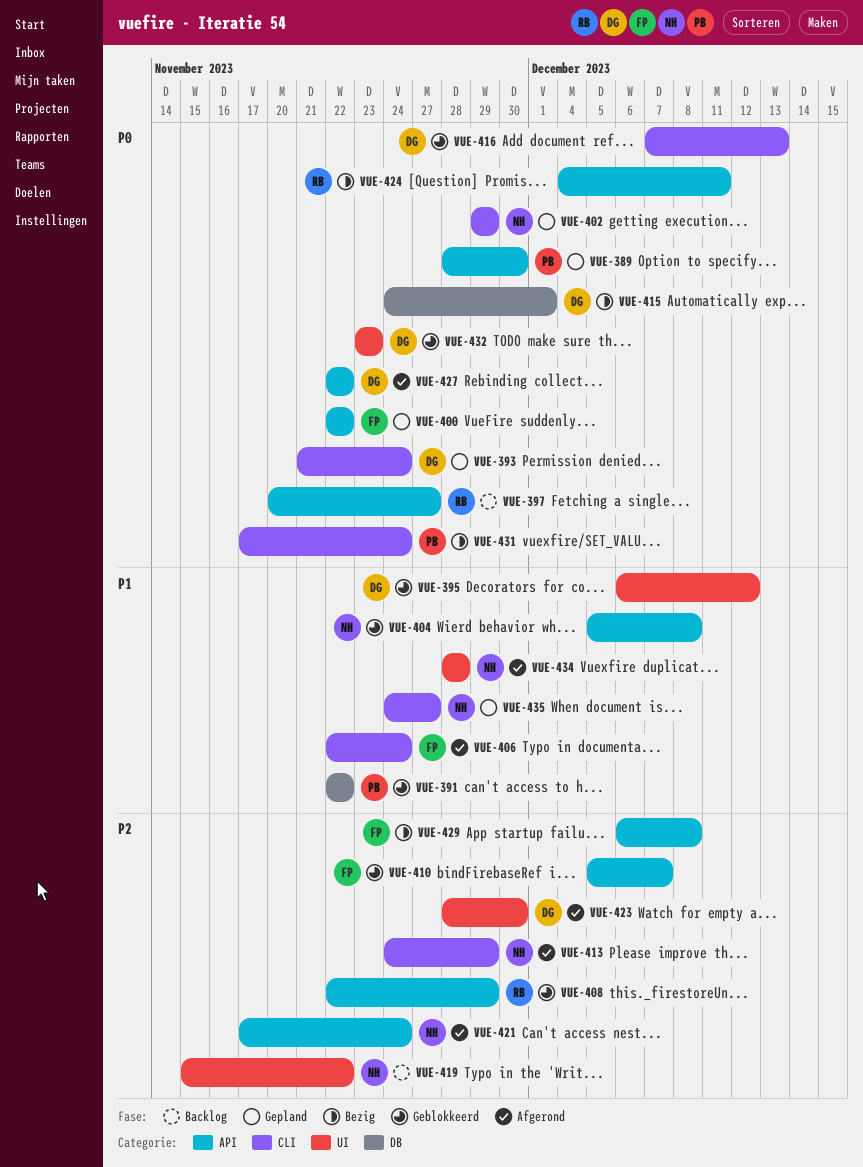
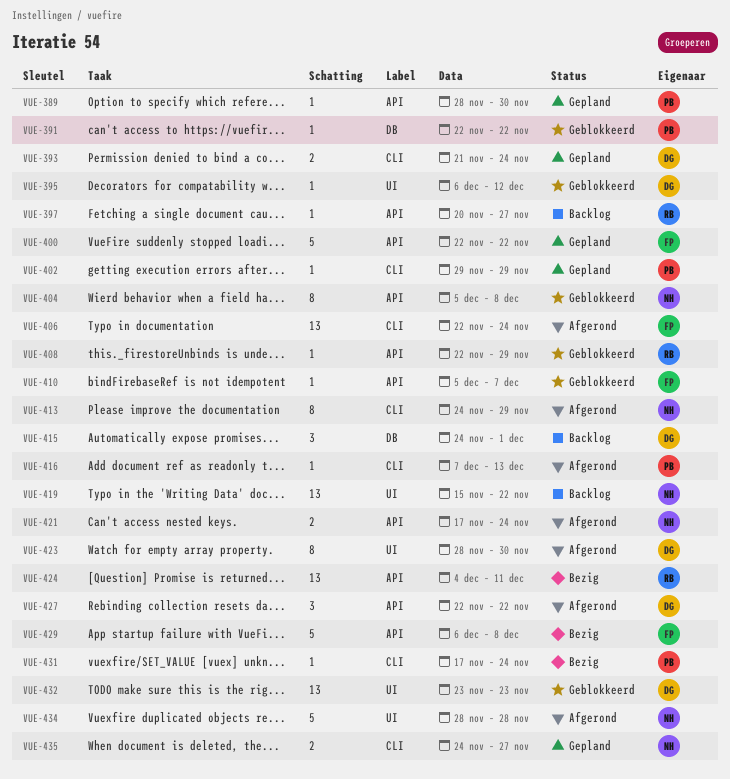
VUE-402, owner: NH -> PB
VUE-415, status: Bezig -> Backlog
VUE-416, status: Geblokkeerd -> Afgerond
VUE-416, owner: DG -> PB

